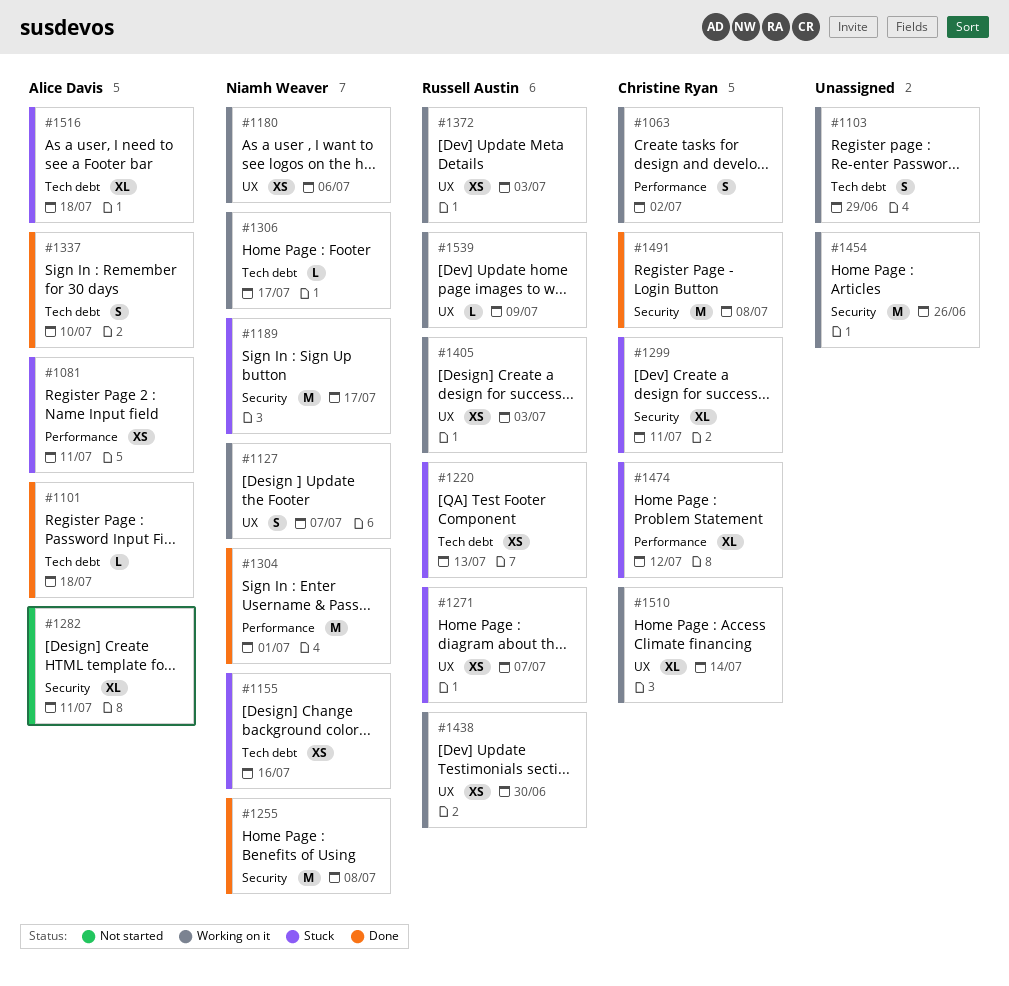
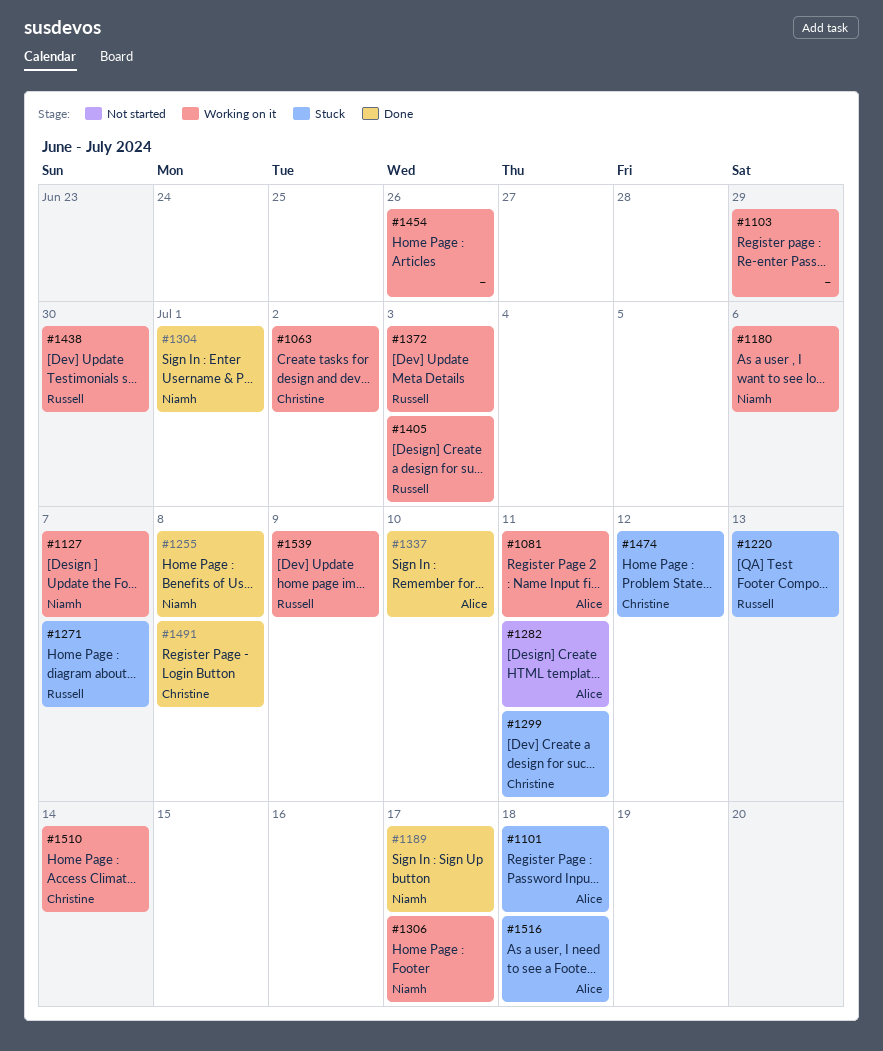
#1081, status: Stuck -> Working on it
#1101, status: Done -> Stuck
#1155: present -> none
#1189, status: Stuck -> Done

